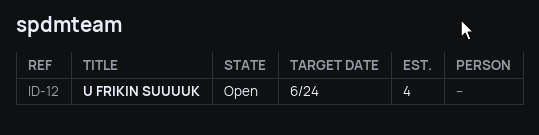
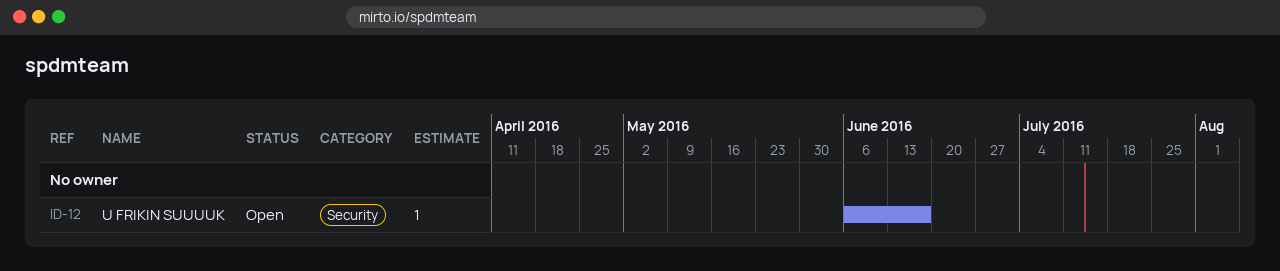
ID-12, estimate: 4 -> 1
ID-12, due: Jun 24 -> Jun 17

